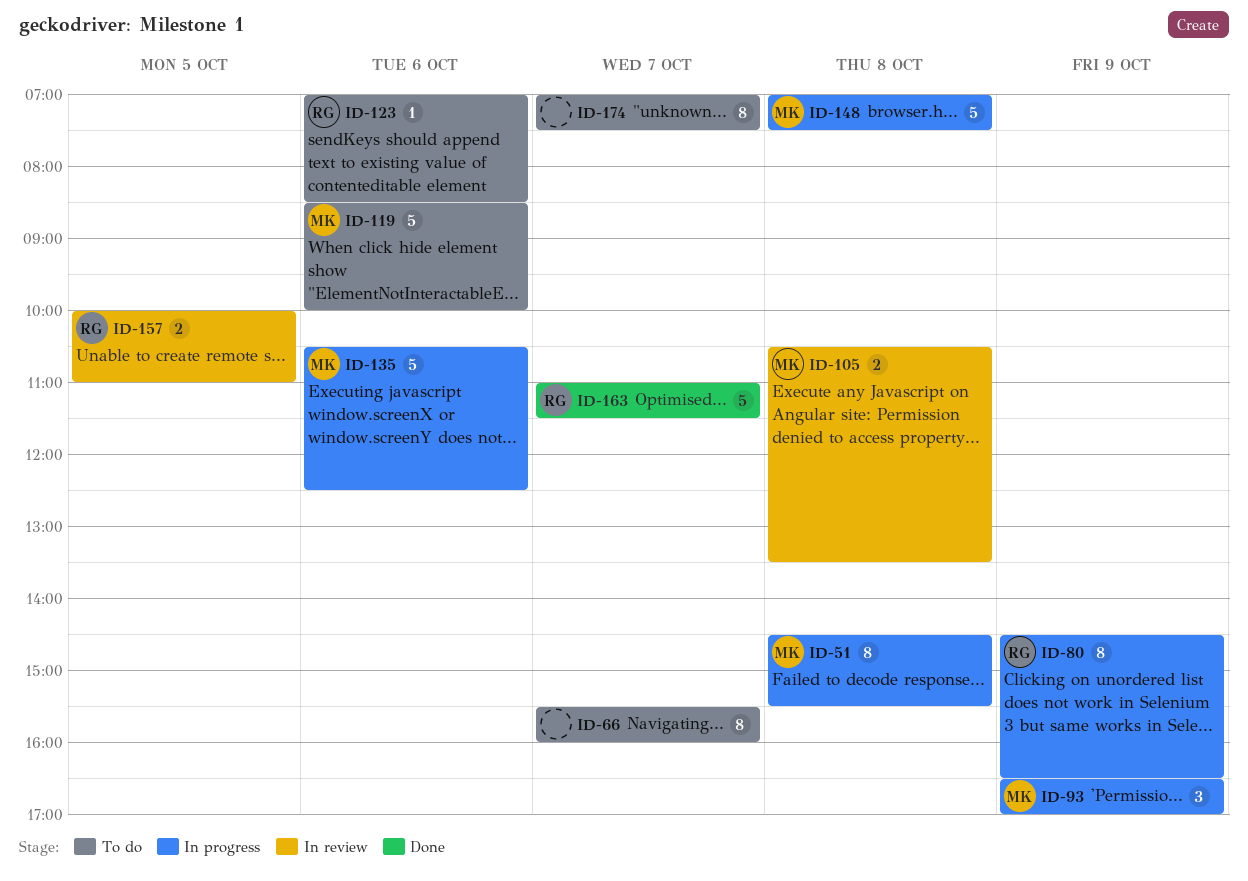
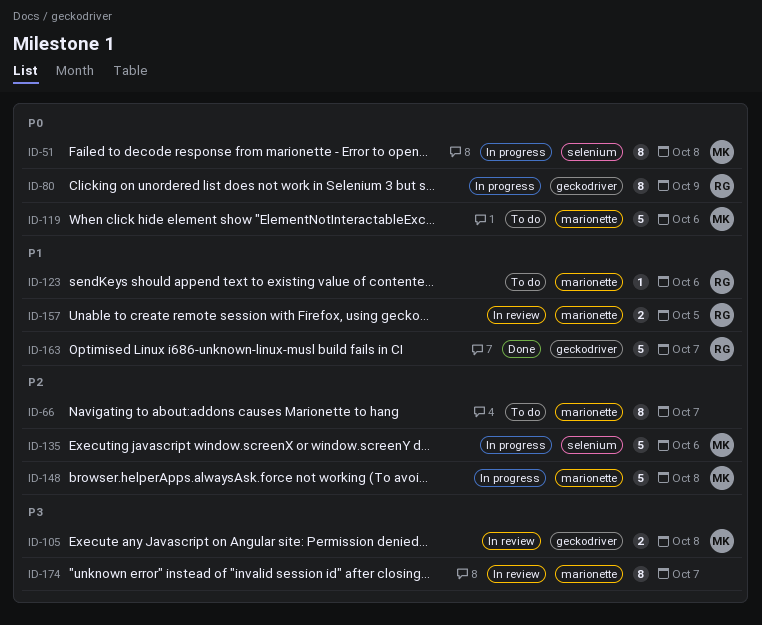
ID-93: present -> none
ID-174, status: To do -> In review

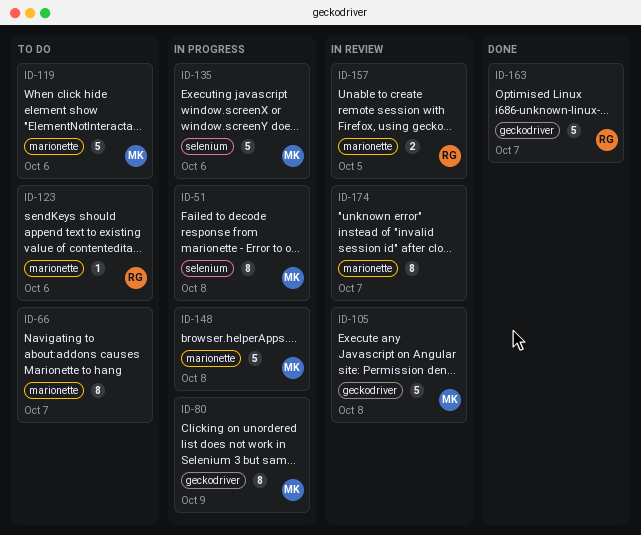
ID-80, owner: RG -> MK
ID-105, estimate: 2 -> 5

